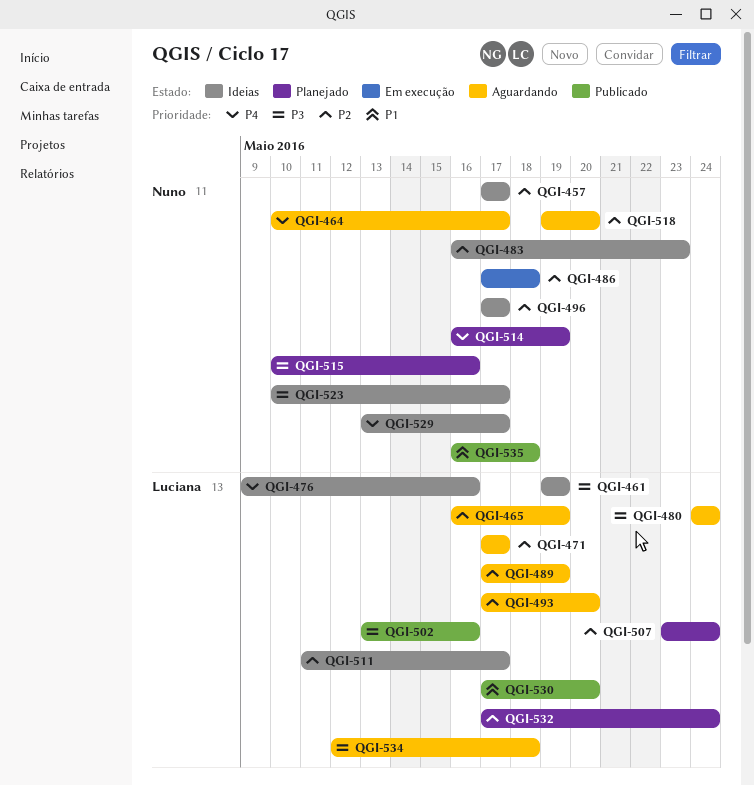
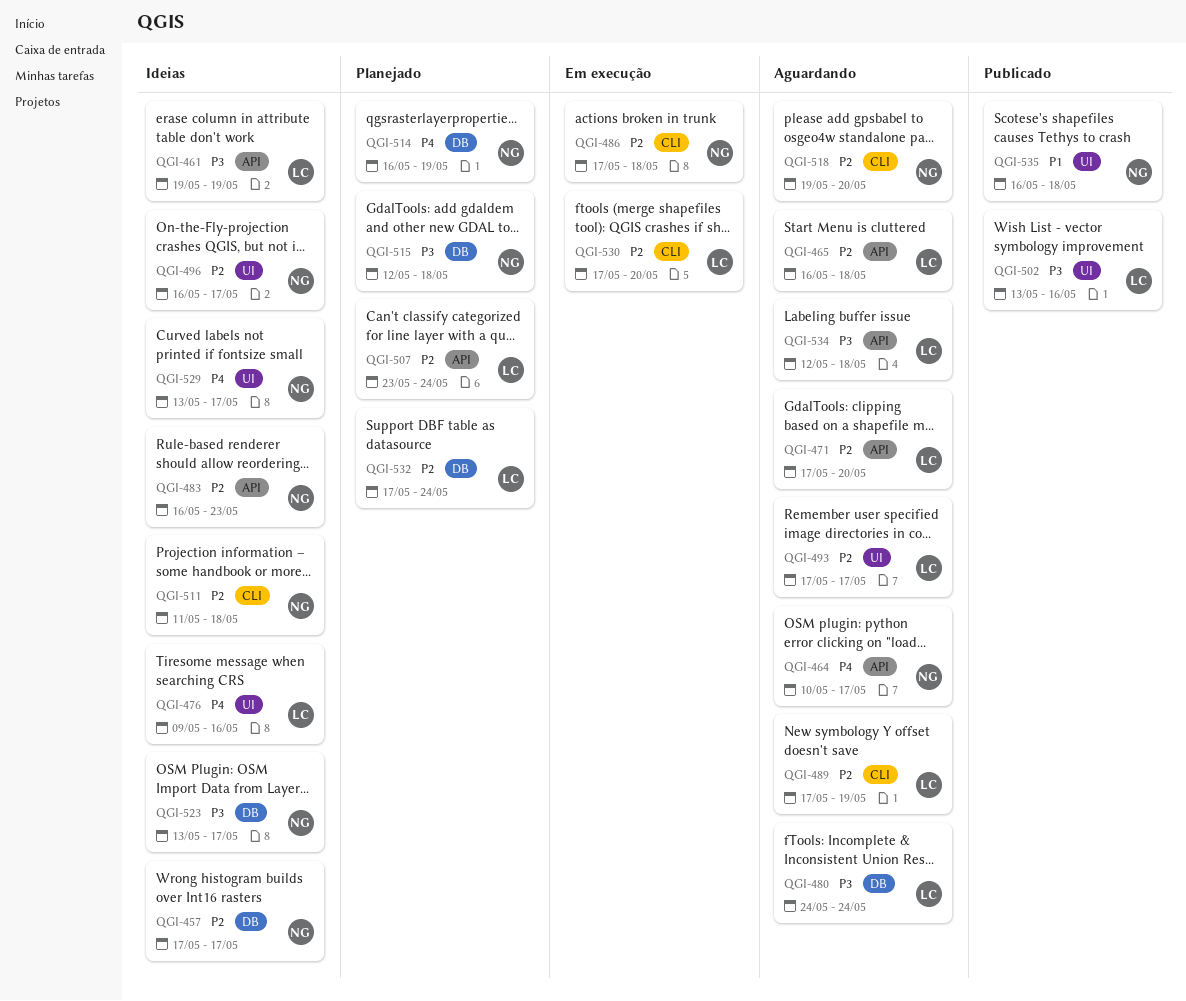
QGI-465, due: May 19 -> May 18
QGI-471, due: May 17 -> May 20
QGI-493, due: May 20 -> May 17
QGI-496, start: May 17 -> May 16
QGI-511, owner: Luciana -> Nuno
QGI-511, due: May 17 -> May 18
QGI-515, start: May 10 -> May 12
QGI-515, due: May 16 -> May 18
QGI-523, start: May 10 -> May 13
QGI-530, status: Publicado -> Em execução
QGI-530, priority: P1 -> P2

